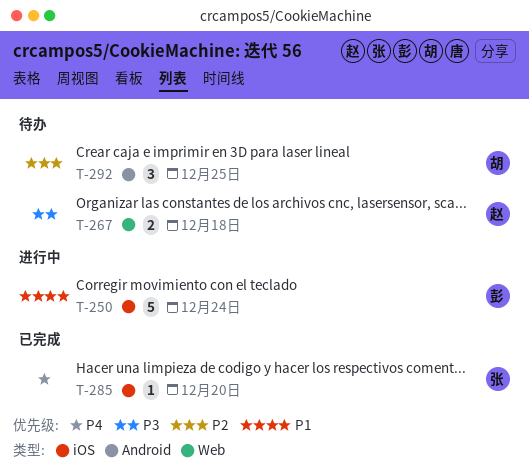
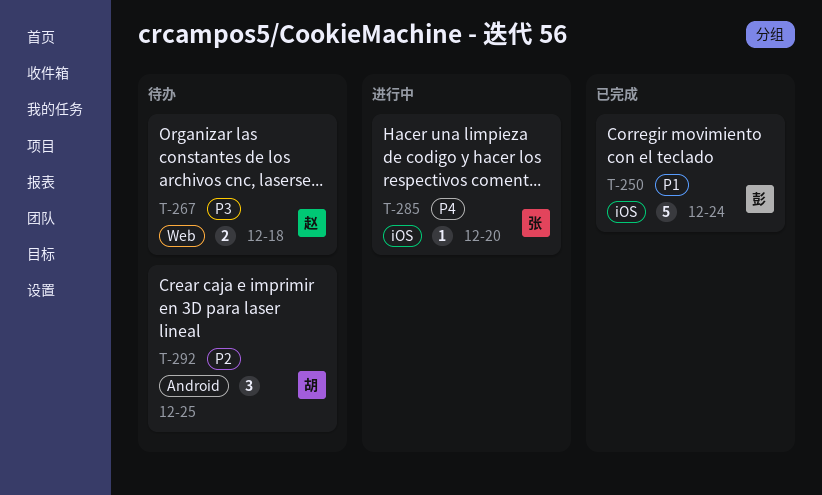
T-250, status: 进行中 -> 已完成
T-285, status: 已完成 -> 进行中

